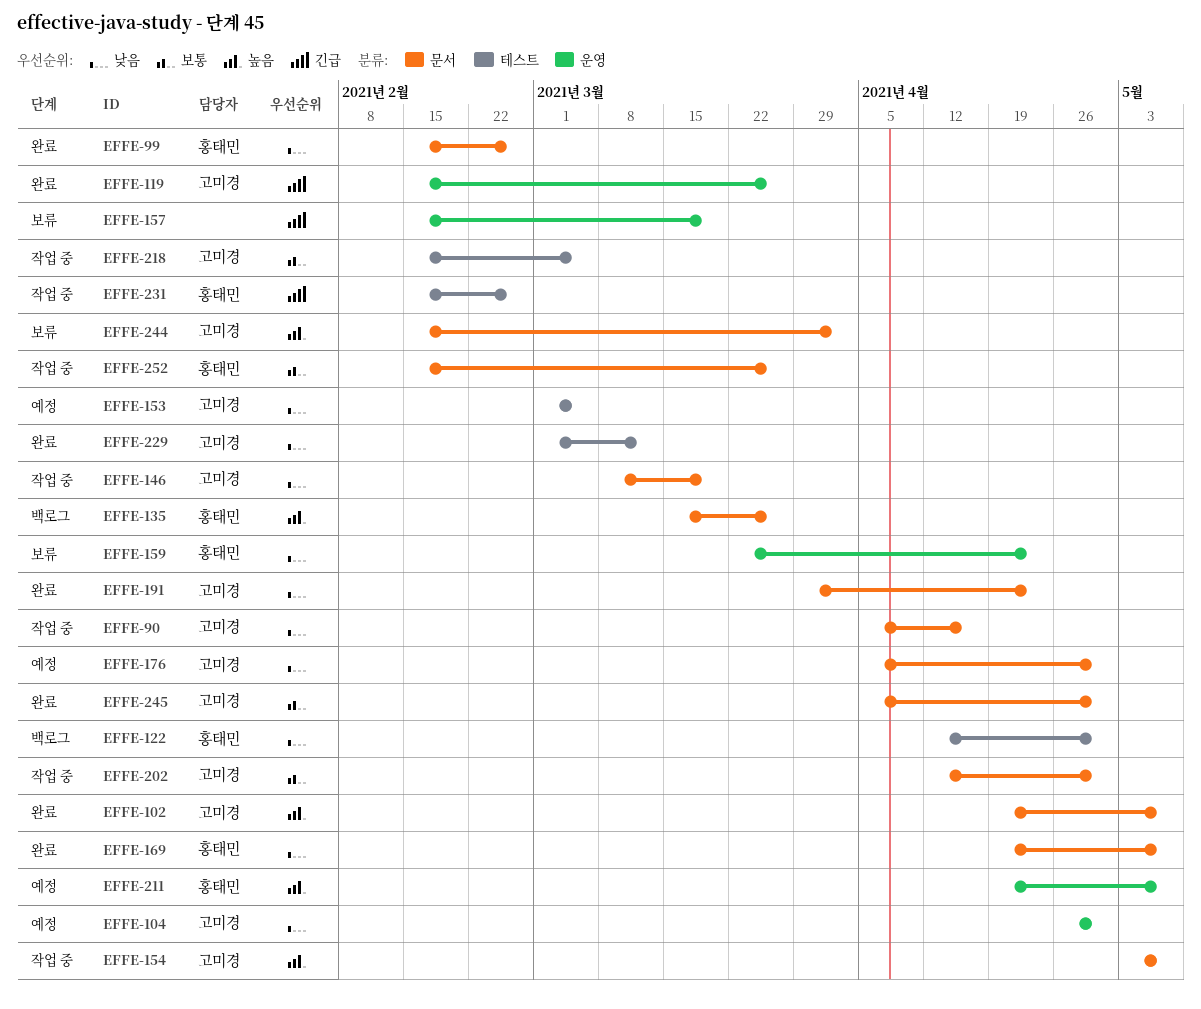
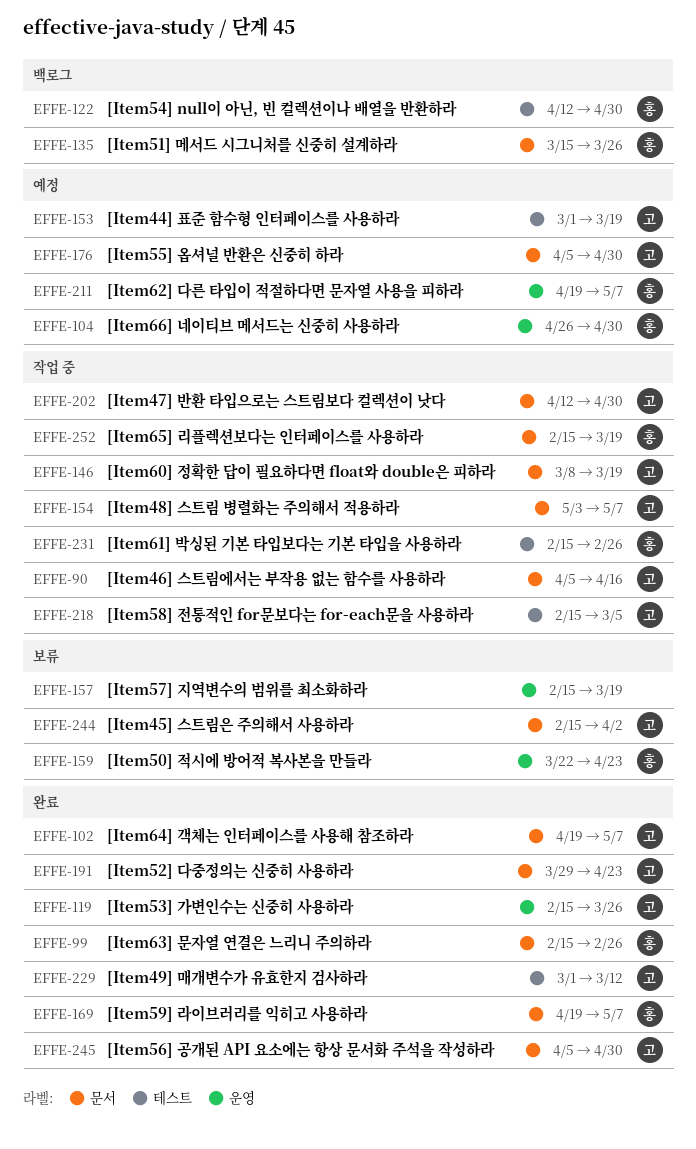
EFFE-104, owner: 고미경 -> 홍태민
EFFE-153, due: Mar 5 -> Mar 19
EFFE-252, due: Mar 26 -> Mar 19

